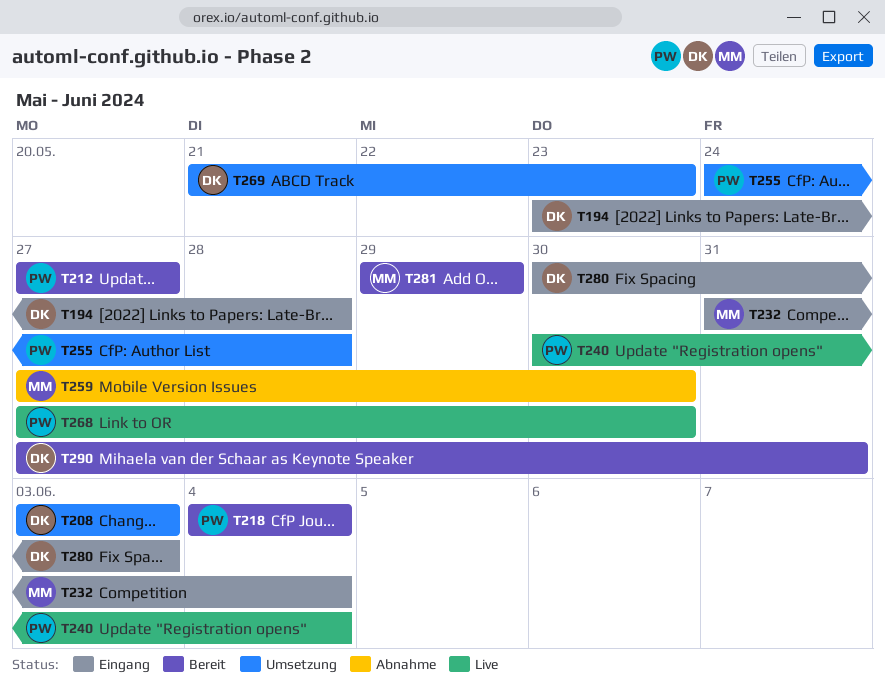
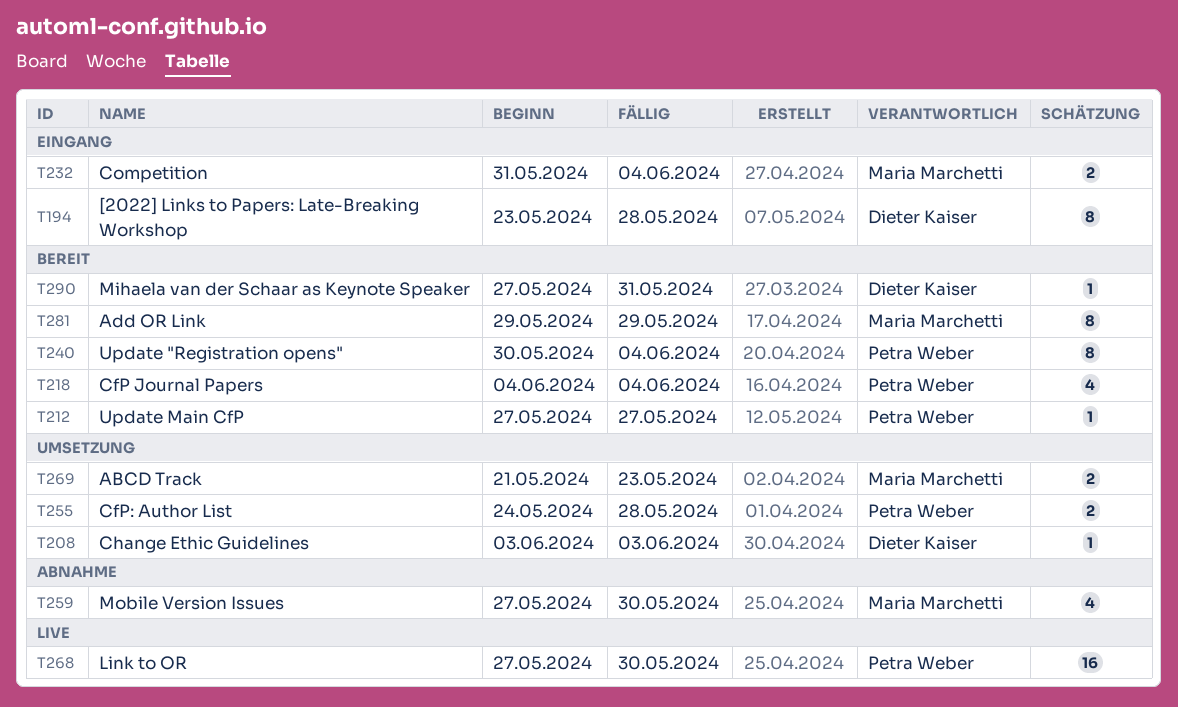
T240, status: Live -> Bereit
T269, owner: Dieter Kaiser -> Maria Marchetti
T280: present -> none

